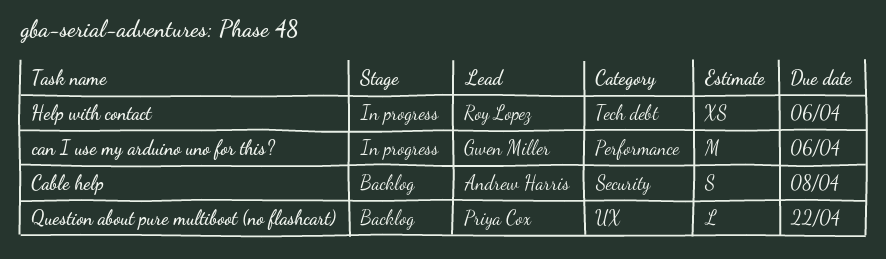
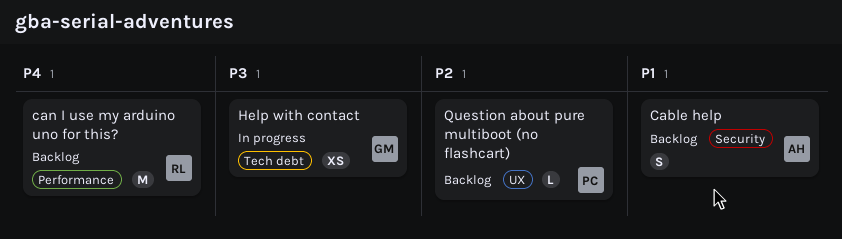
can I use my arduino uno for this?, status: In progress -> Backlog
can I use my arduino uno for this?, owner: Gwen Miller -> Roy Lopez
Help with contact, owner: Roy Lopez -> Gwen Miller

